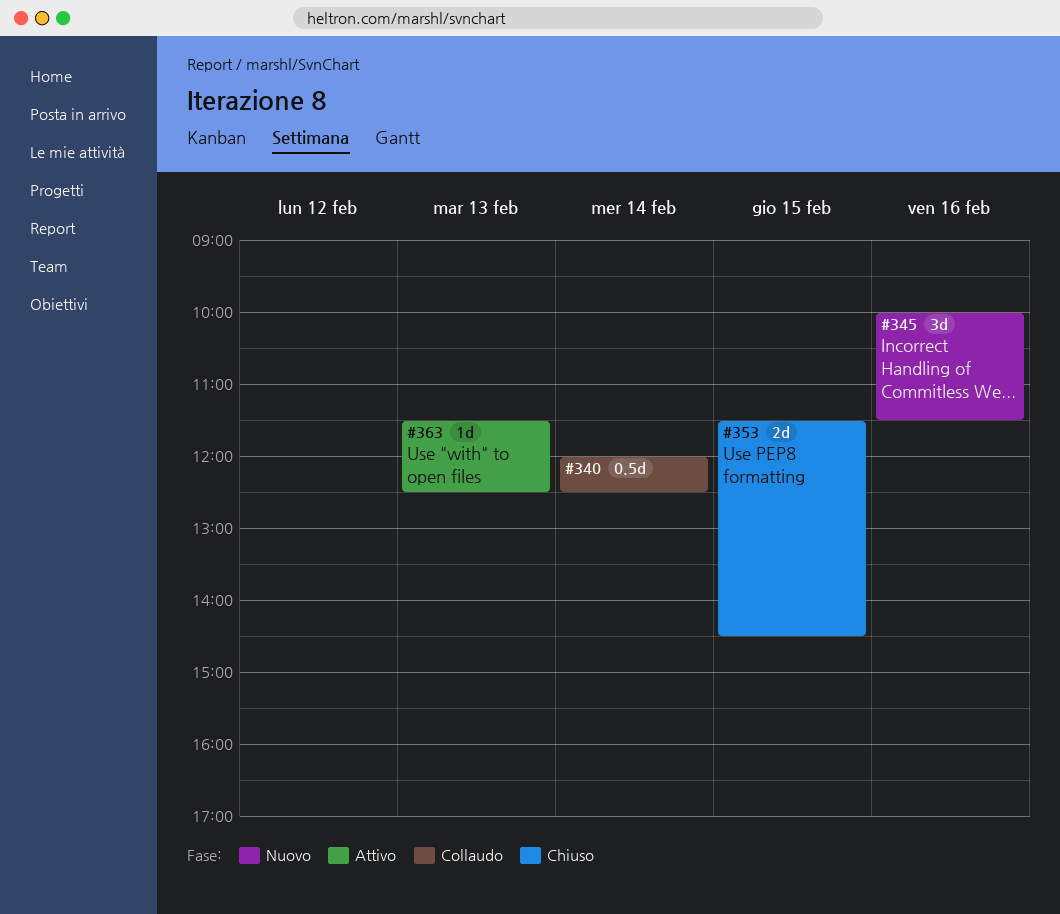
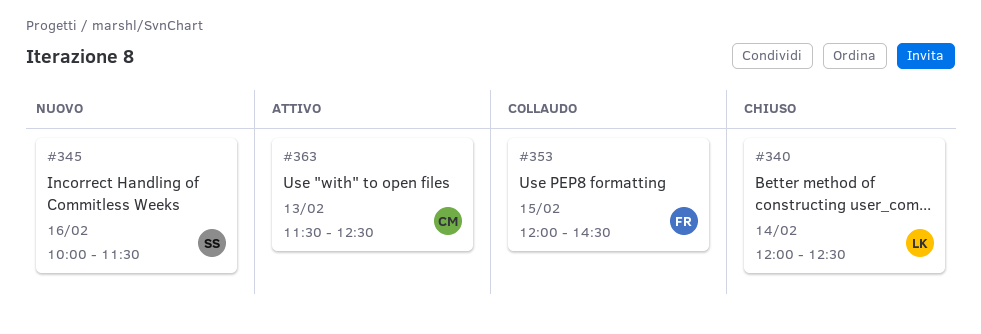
#340, status: Collaudo -> Chiuso
#353, status: Chiuso -> Collaudo
#353, begins: 11:30 -> 12:00

